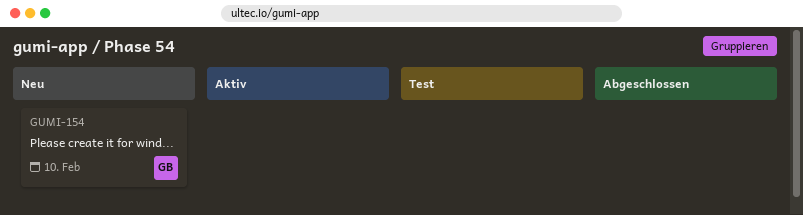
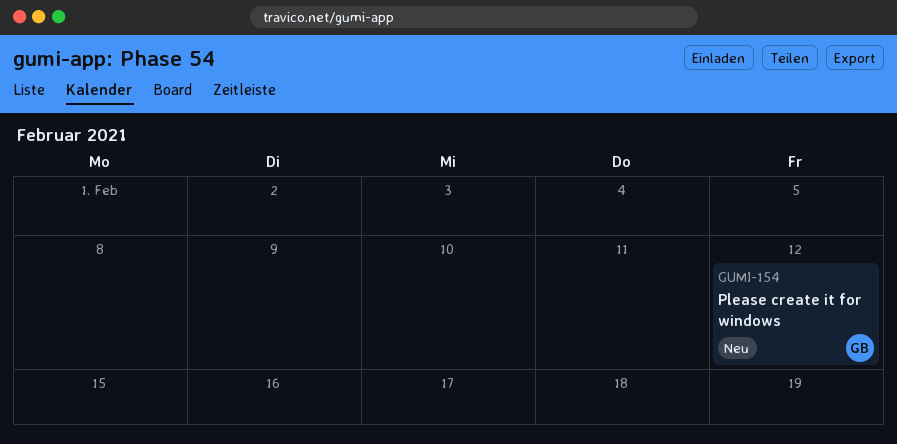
GUMI-154, due: Feb 10 -> Feb 12

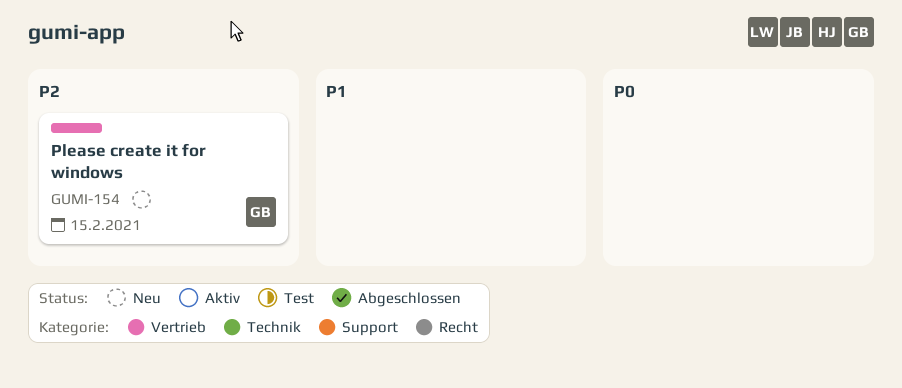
GUMI-154, due: Feb 12 -> Feb 15

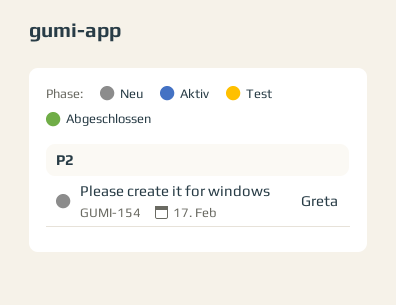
GUMI-154, due: Feb 15 -> Feb 17

